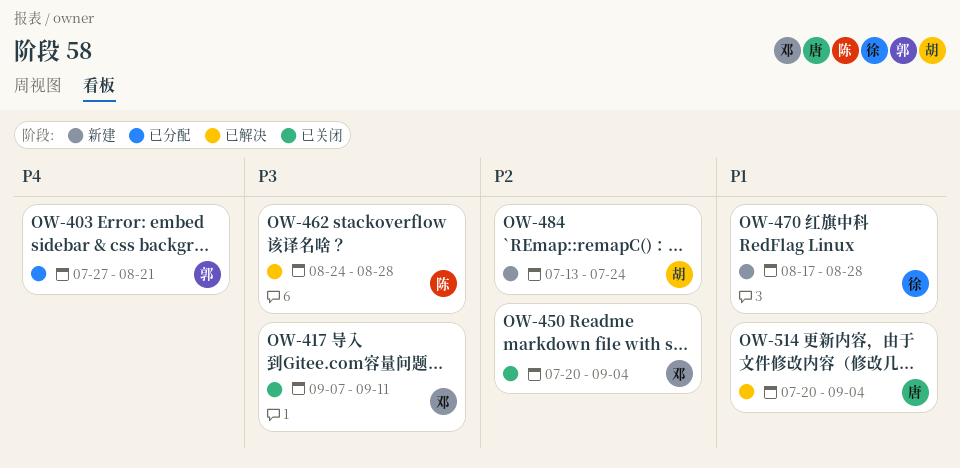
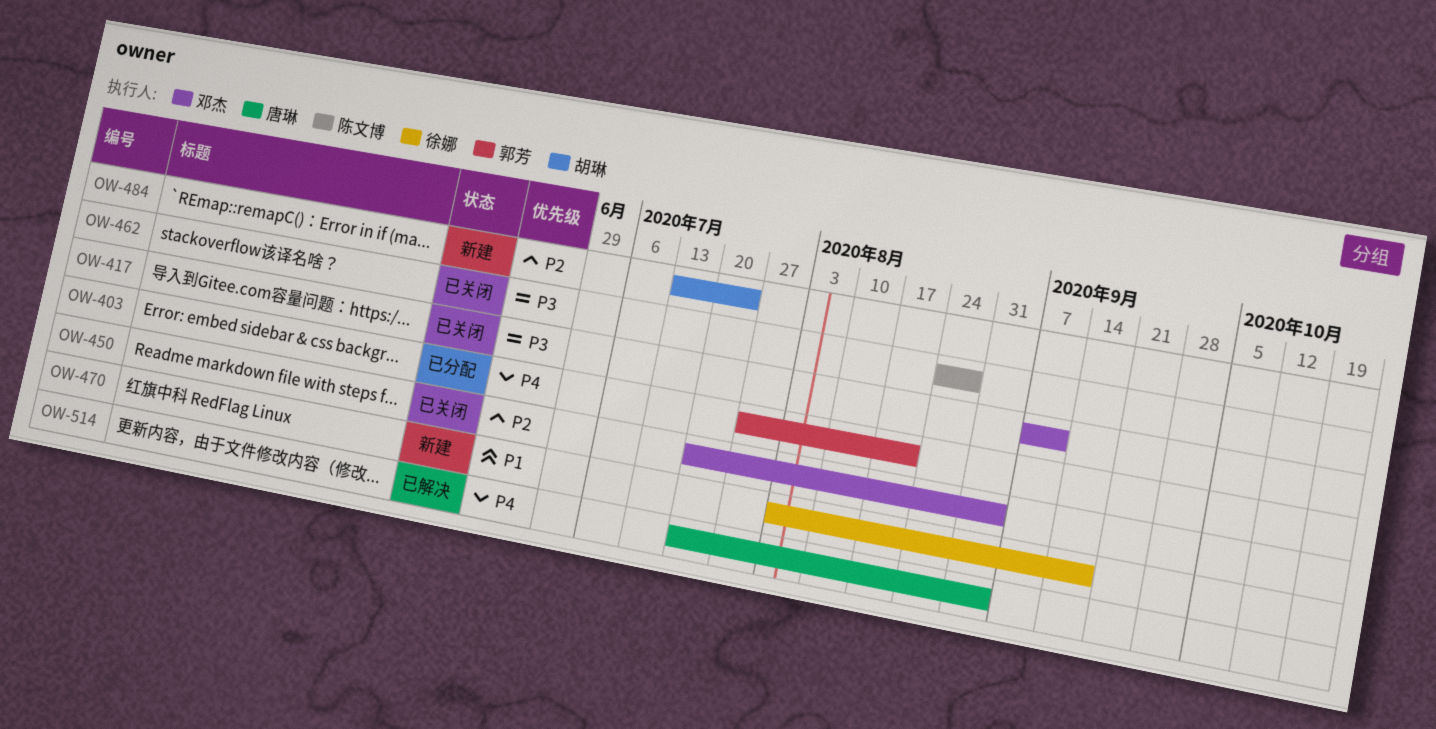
OW-462, status: 已解决 -> 已关闭
OW-470, start: Aug 17 -> Aug 3
OW-470, due: Aug 28 -> Sep 18
OW-514, priority: P1 -> P4

